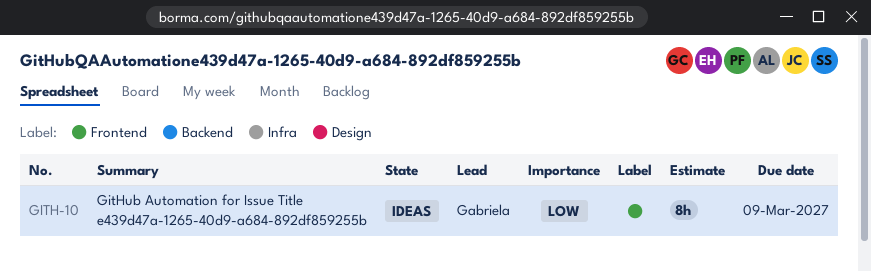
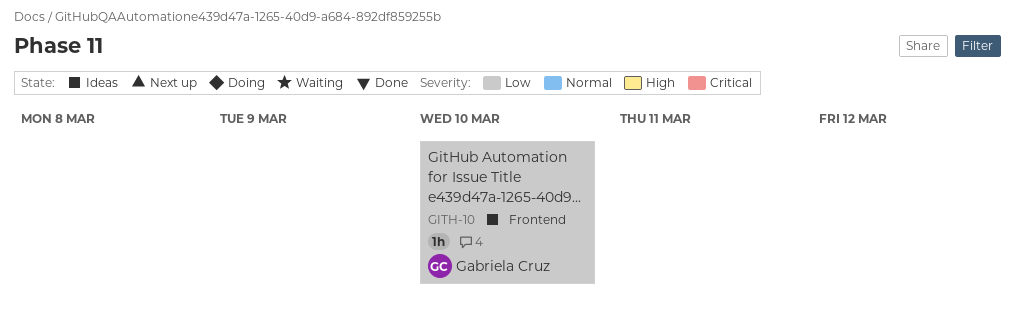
GITH-10, estimate: 8h -> 1h
GITH-10, due: Mar 9 -> Mar 10

